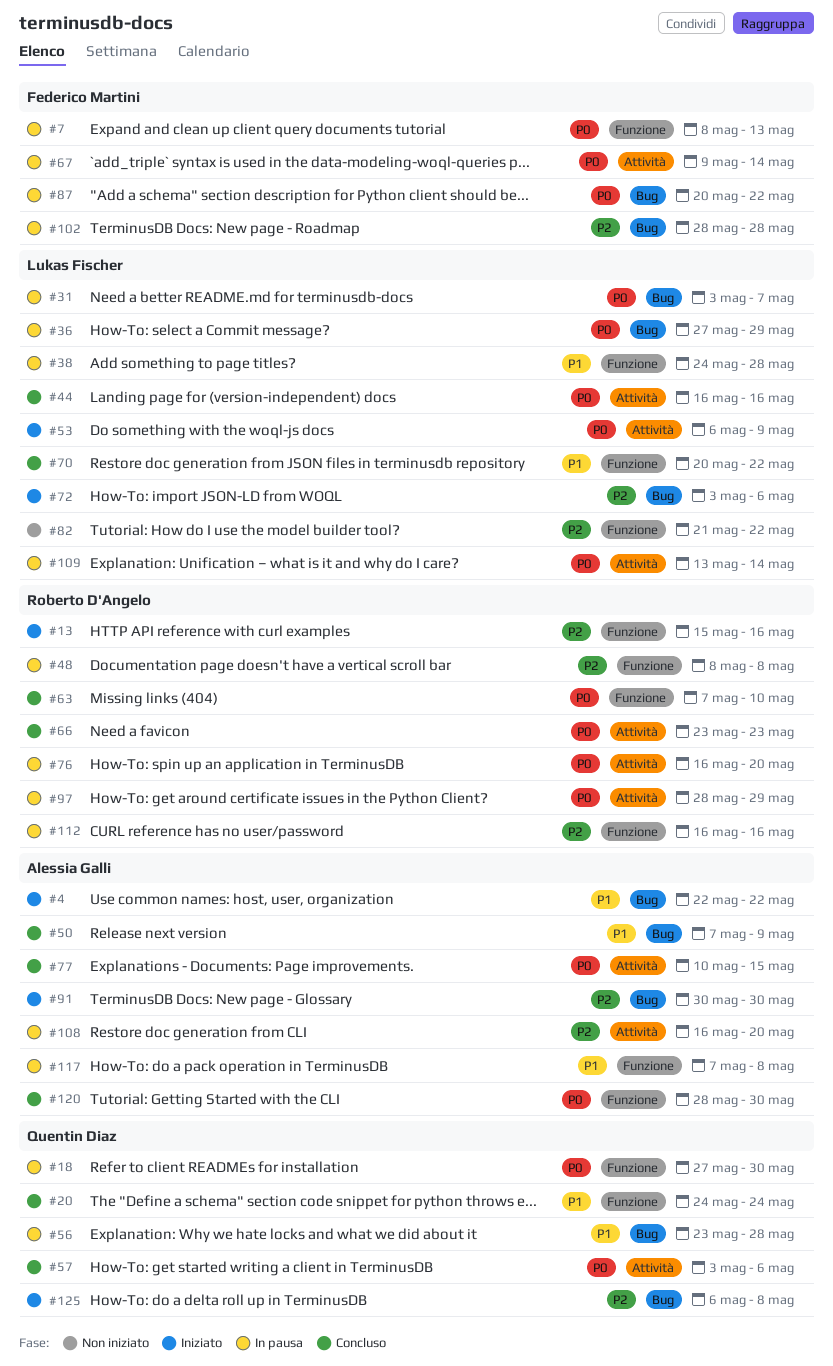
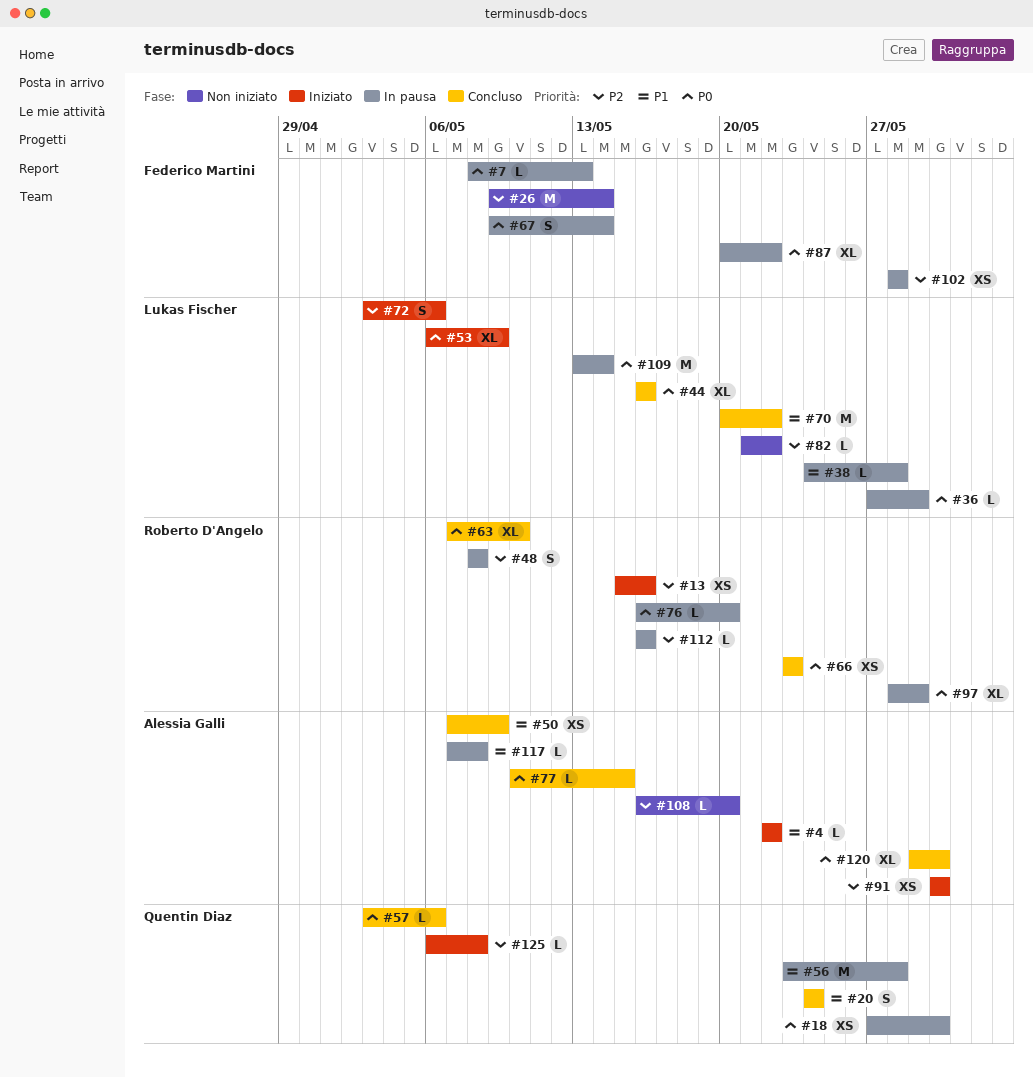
#26: none -> present
#31: present -> none
#108, status: In pausa -> Non iniziato
#120, start: May 28 -> May 29

